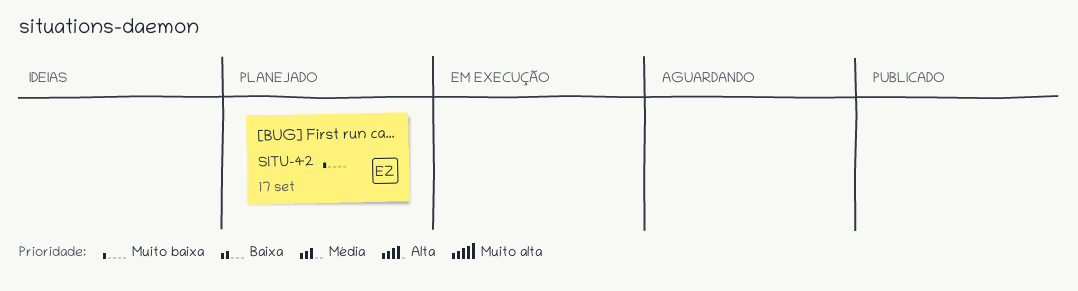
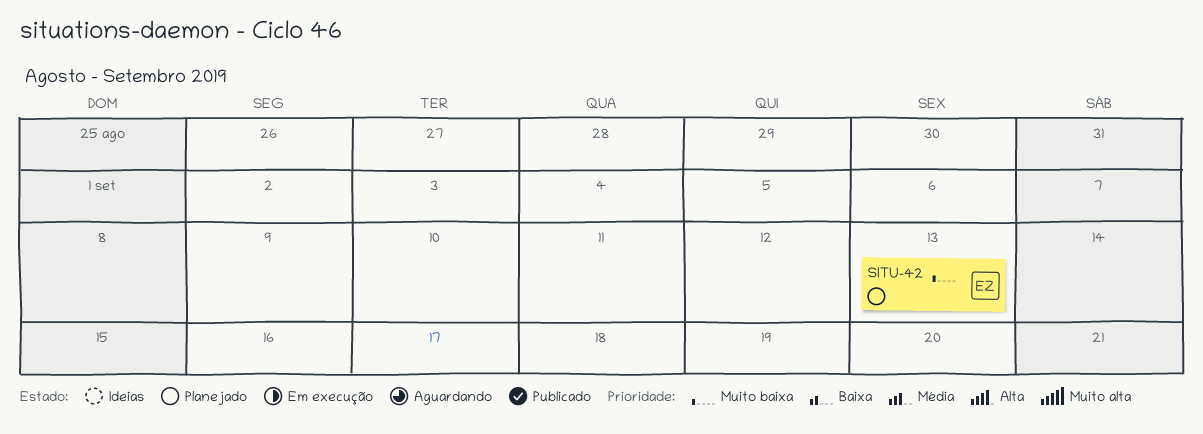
SITU-42, due: Sep 17 -> Sep 13

